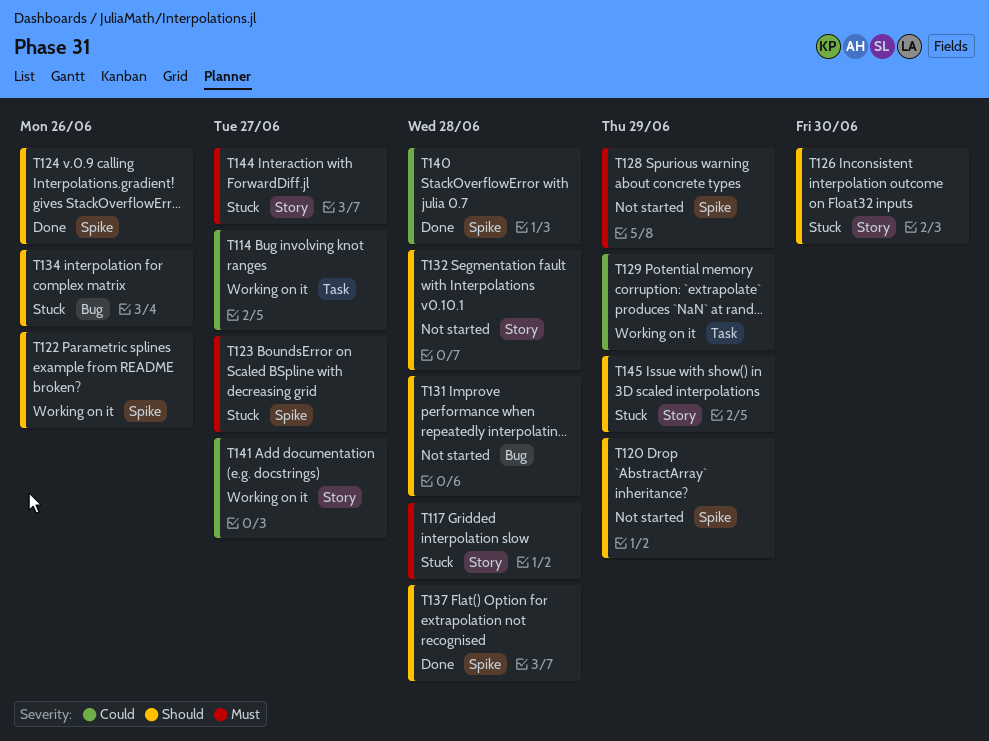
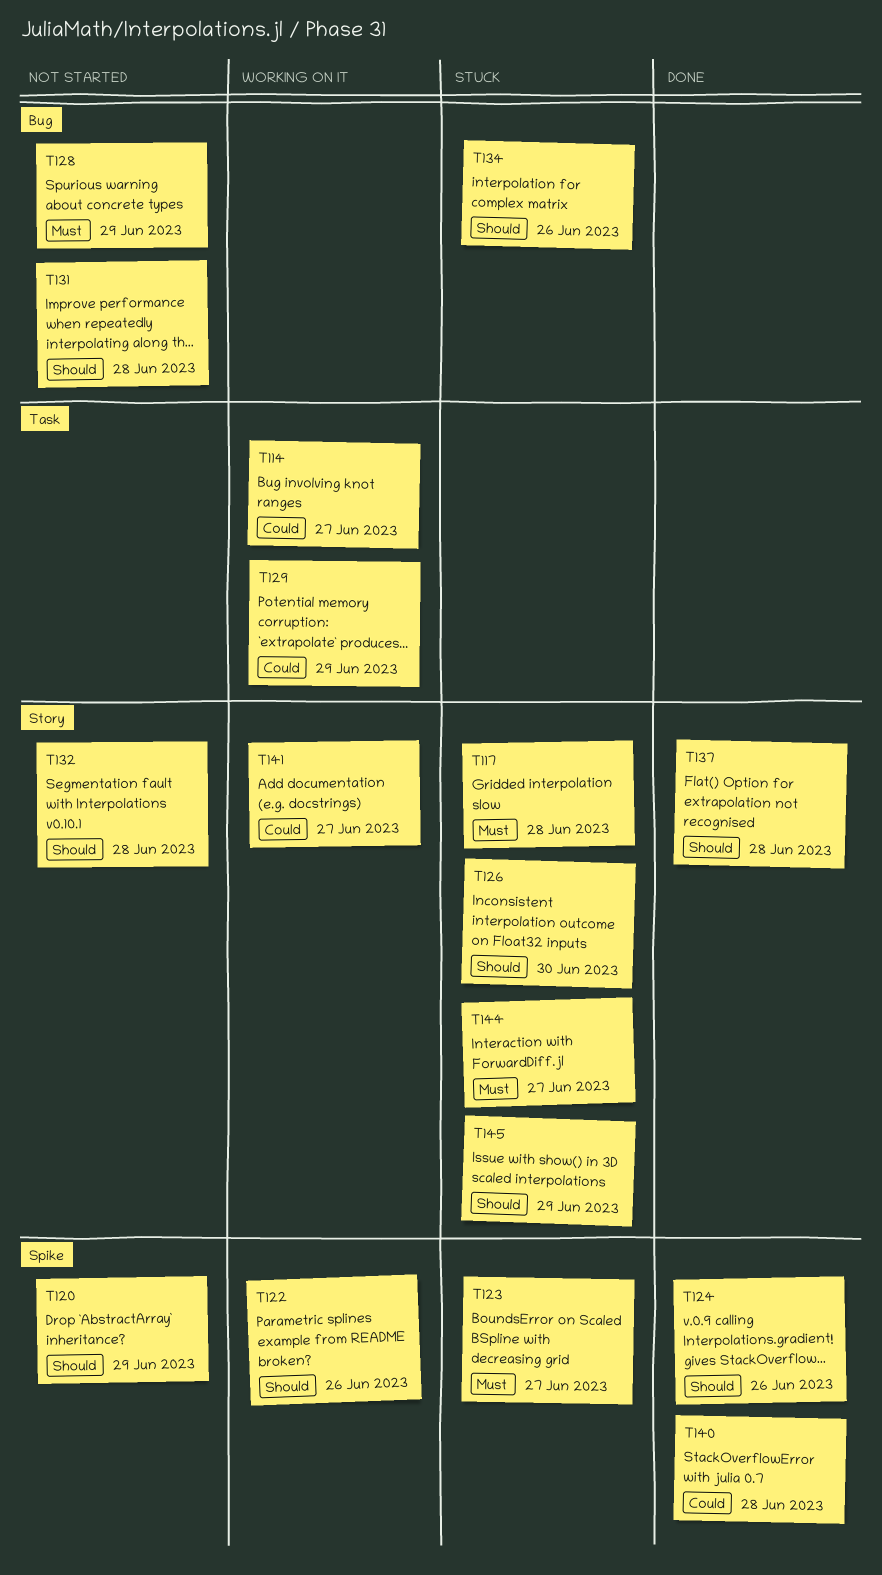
T128, label: Spike -> Bug
T137, label: Spike -> Story

